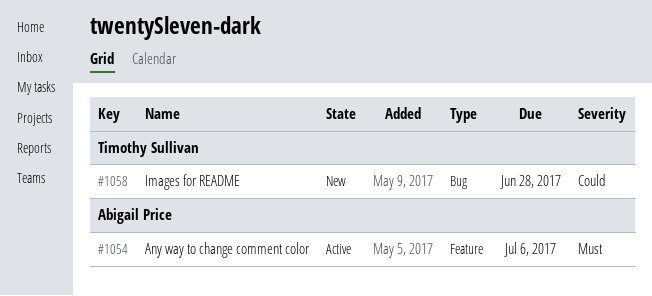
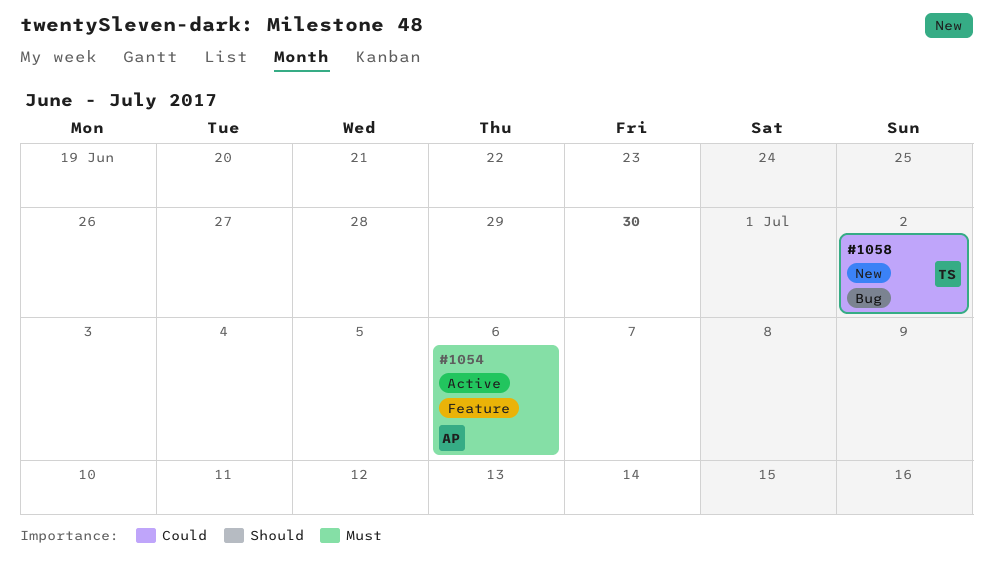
#1058, due: Jun 28 -> Jul 2

